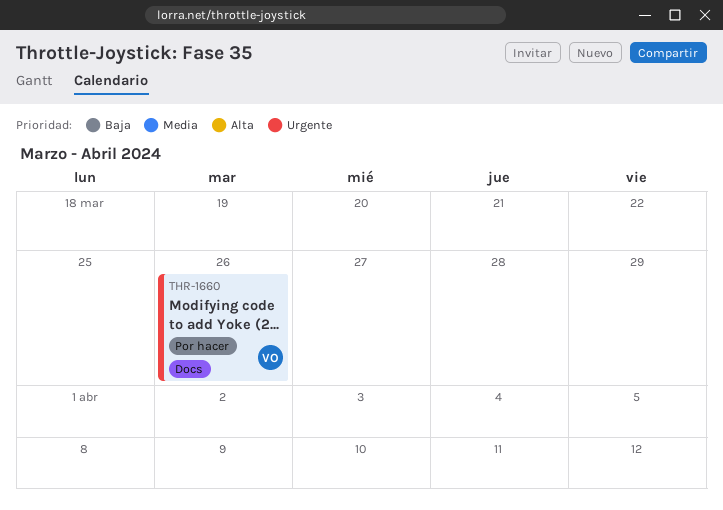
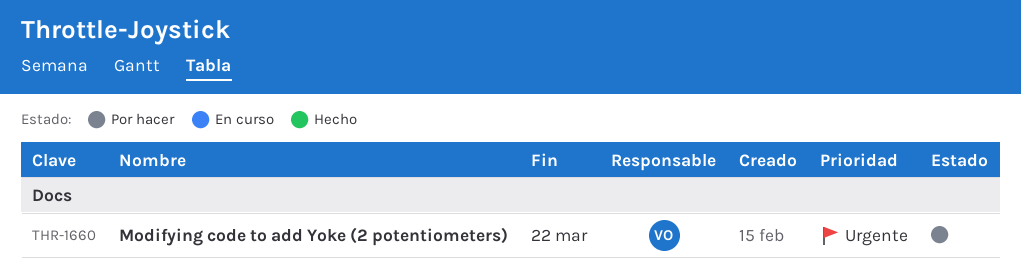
THR-1660, due: Mar 26 -> Mar 22

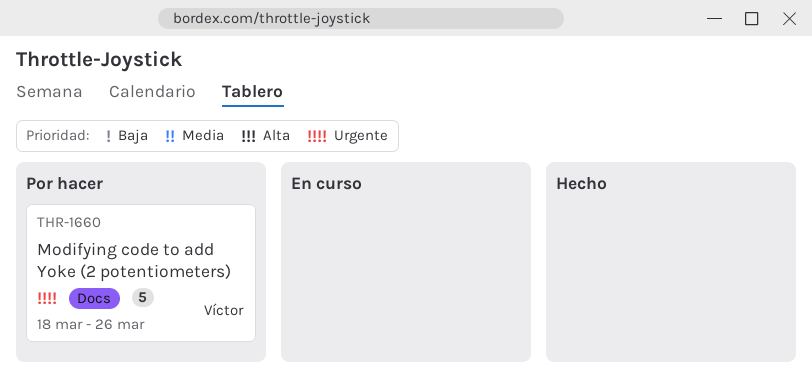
THR-1660, due: Mar 22 -> Mar 26

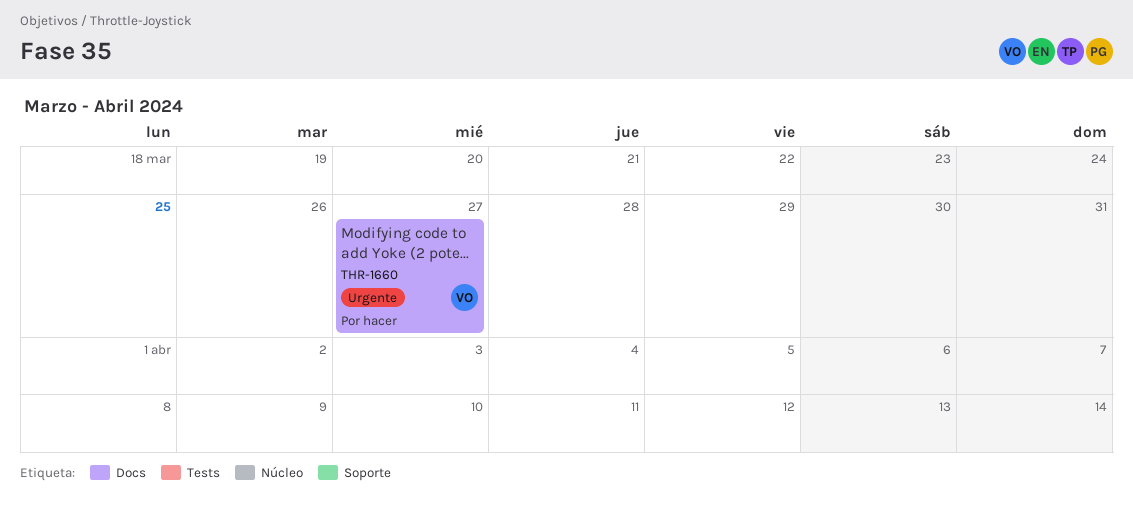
THR-1660, due: Mar 26 -> Mar 27

